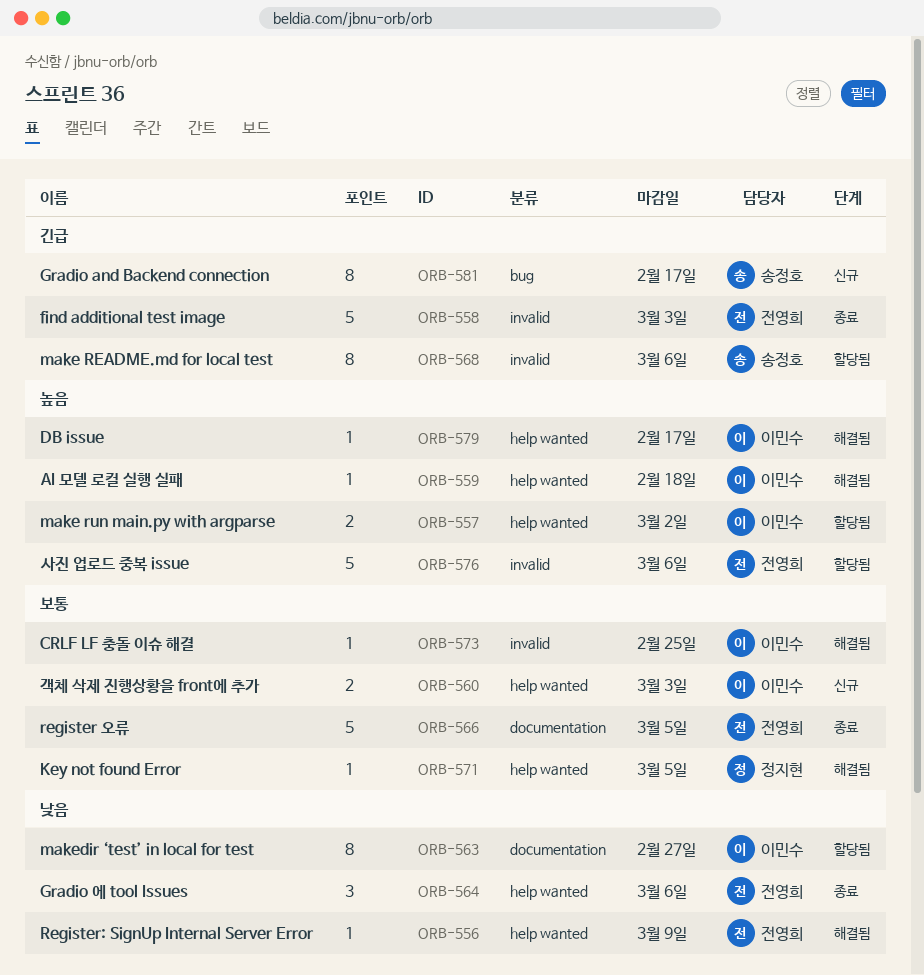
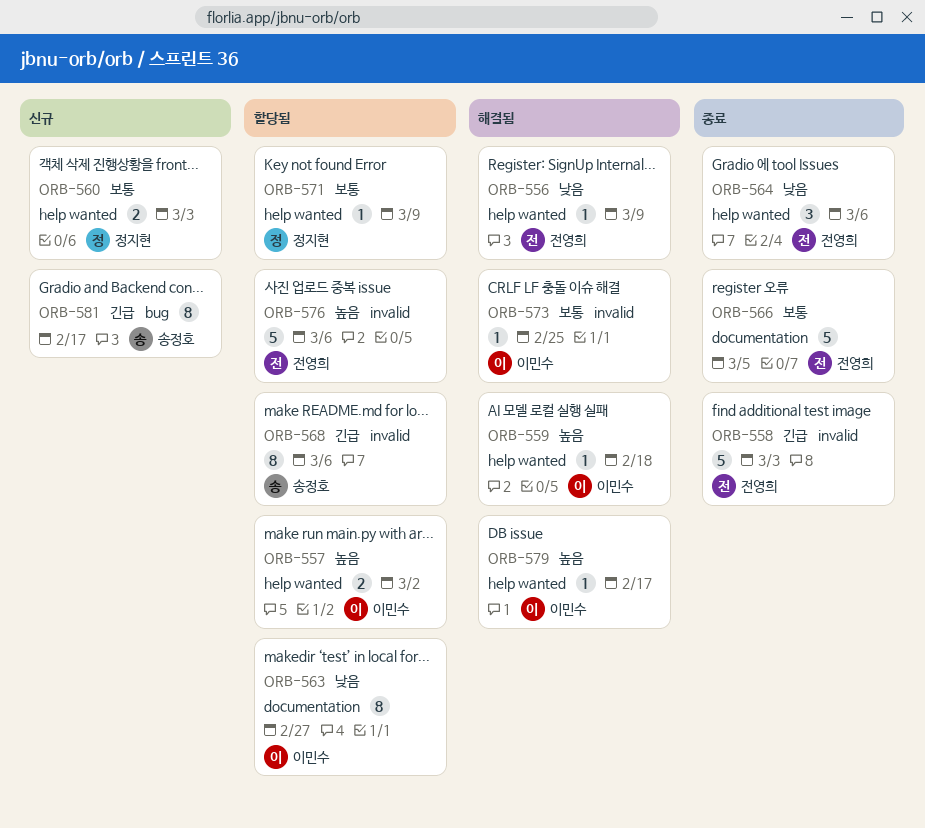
ORB-560, owner: 이민수 -> 정지현
ORB-571, status: 해결됨 -> 할당됨
ORB-571, due: Mar 5 -> Mar 9

